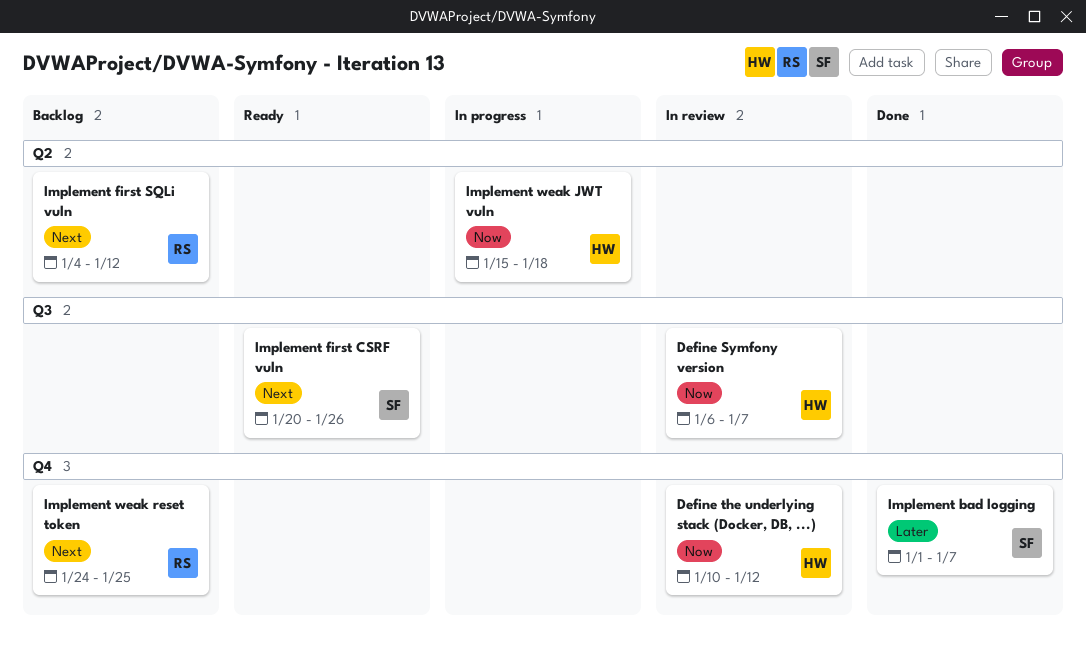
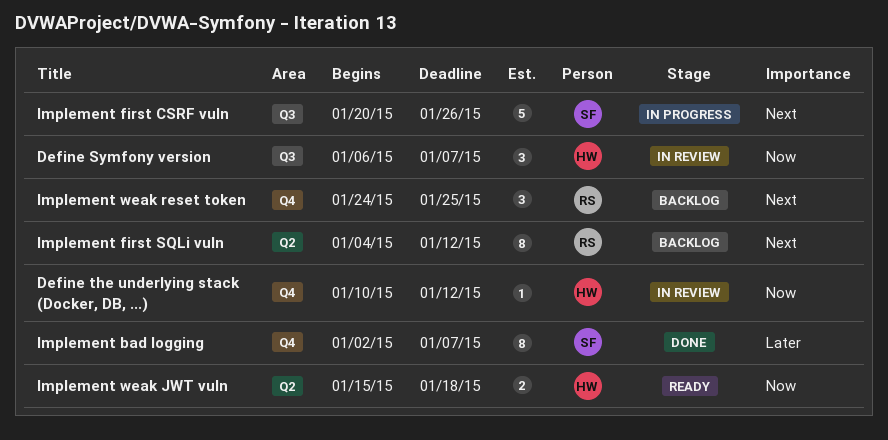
Implement bad logging, start: Jan 1 -> Jan 2
Implement first CSRF vuln, status: Ready -> In progress
Implement weak JWT vuln, status: In progress -> Ready

